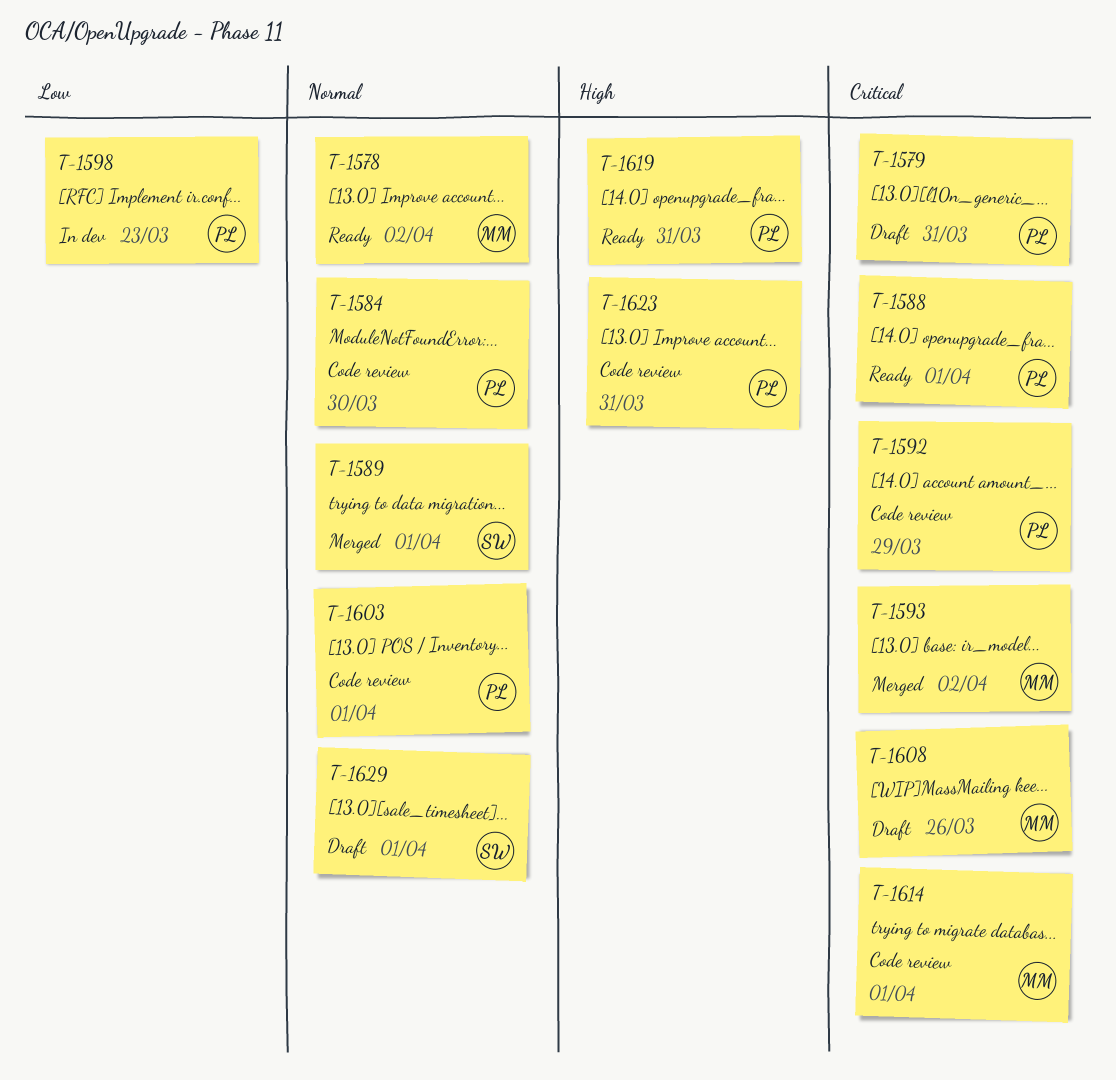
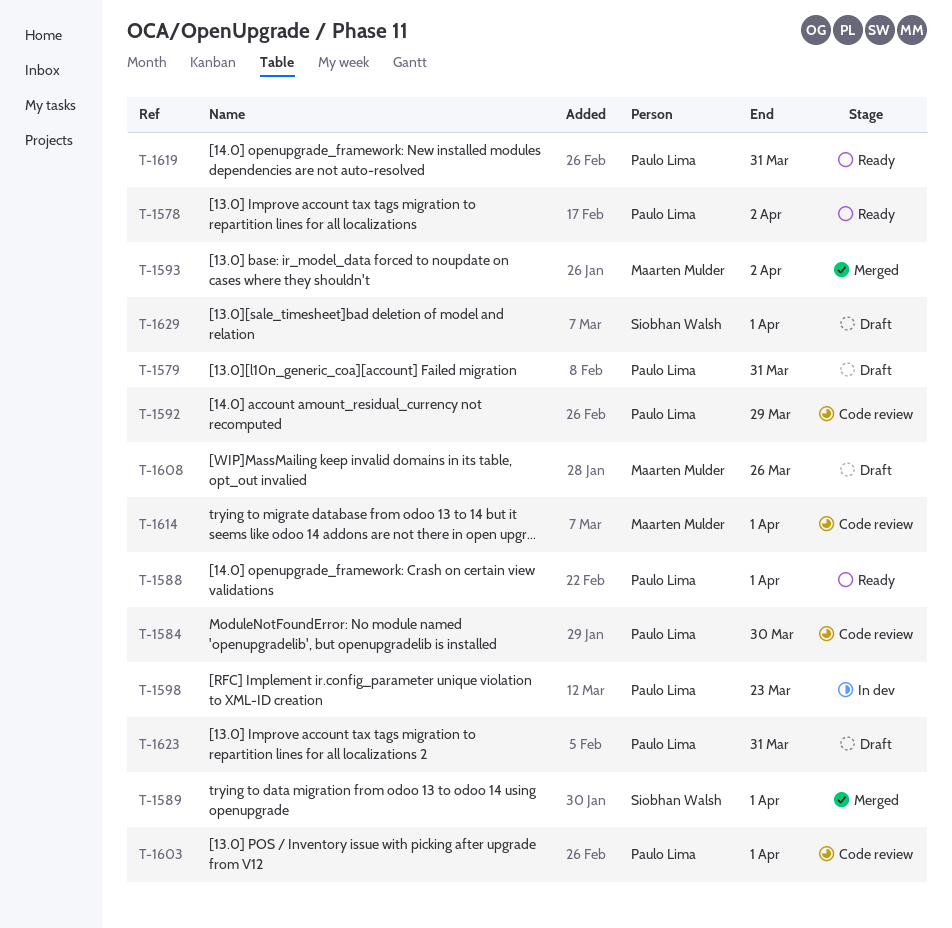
T-1578, owner: Maarten Mulder -> Paulo Lima
T-1623, status: Code review -> Draft

